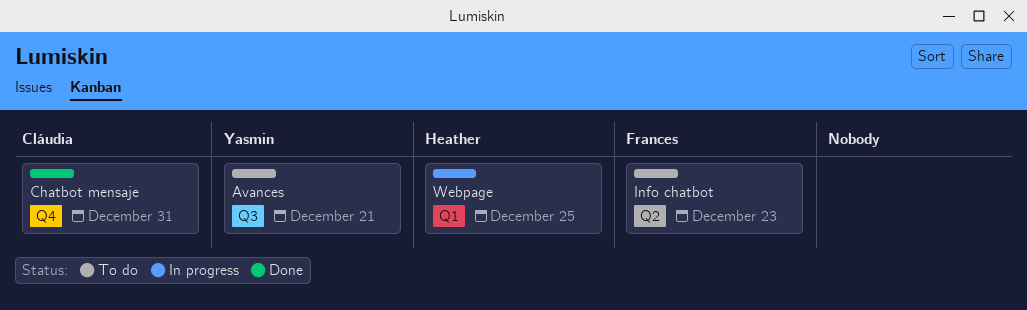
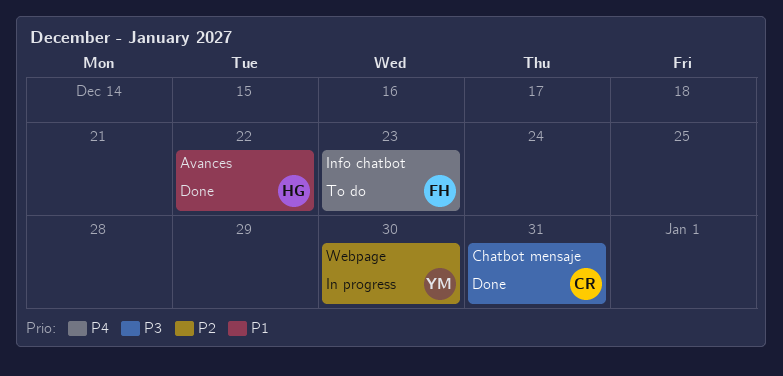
Avances, status: To do -> Done
Avances, owner: Yasmin -> Heather
Avances, due: Dec 21 -> Dec 22
Webpage, owner: Heather -> Yasmin
Webpage, due: Dec 25 -> Dec 30

